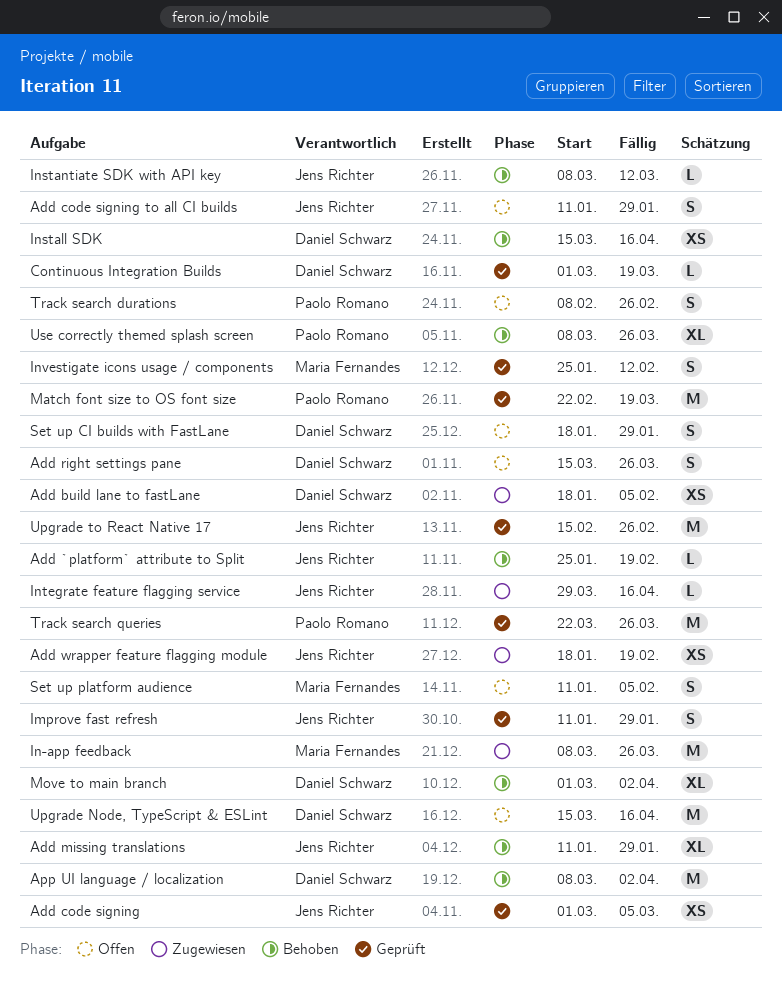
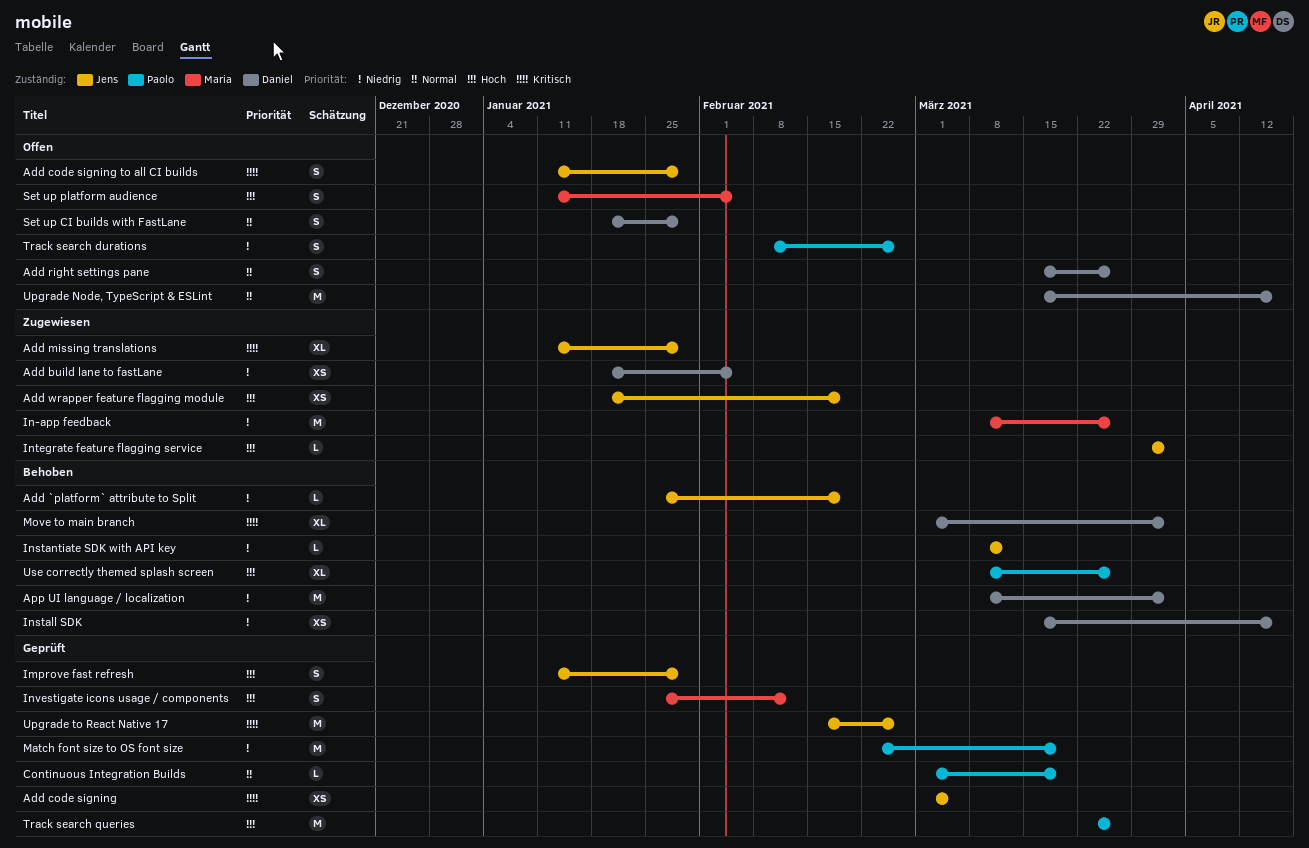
Add missing translations, status: Behoben -> Zugewiesen
Continuous Integration Builds, owner: Daniel Schwarz -> Paolo Romano
Integrate feature flagging service, due: Apr 16 -> Apr 2

